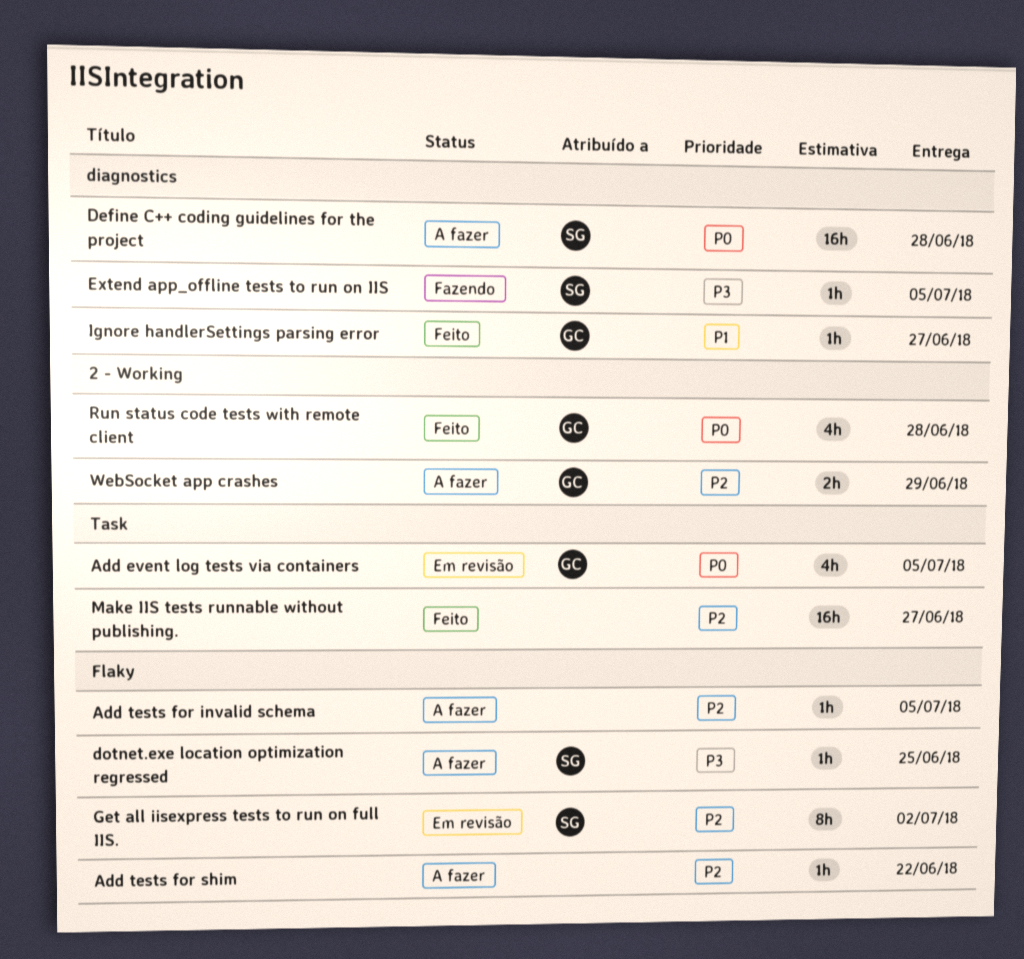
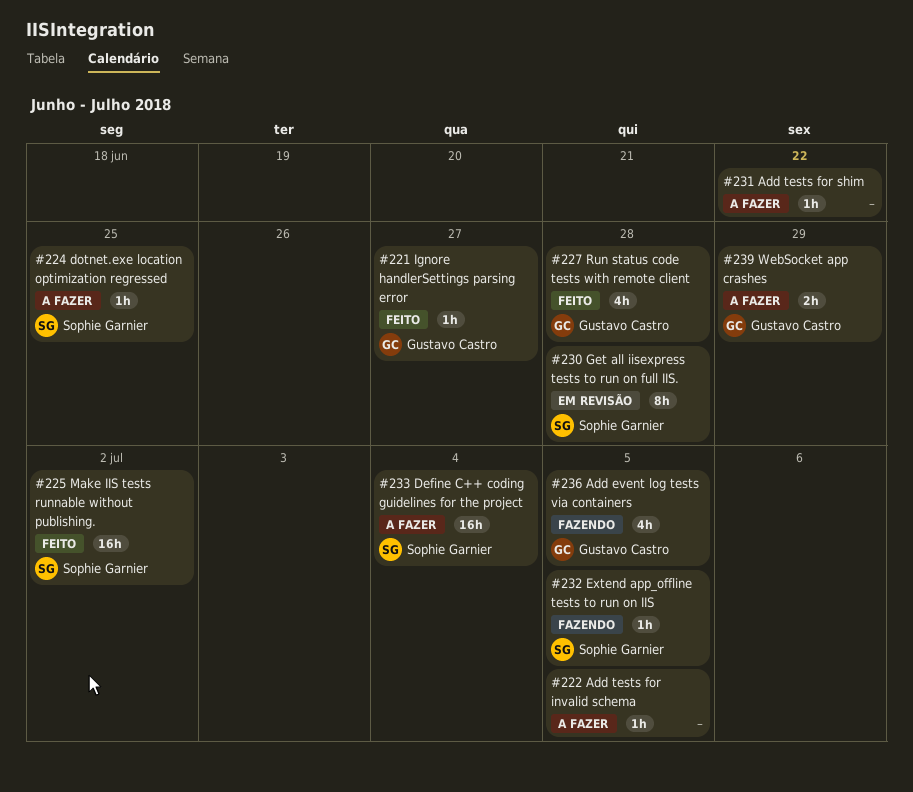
Add event log tests via containers, status: Em revisão -> Fazendo
Define C++ coding guidelines for the project, due: Jun 28 -> Jul 4
Get all iisexpress tests to run on full IIS., due: Jul 2 -> Jun 28
Make IIS tests runnable without publishing., owner: none -> Sophie Garnier
Make IIS tests runnable without publishing., due: Jun 27 -> Jul 2

